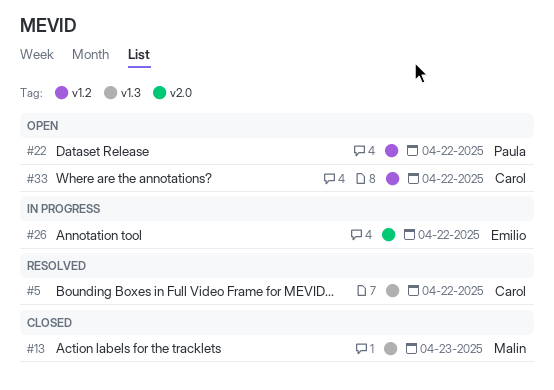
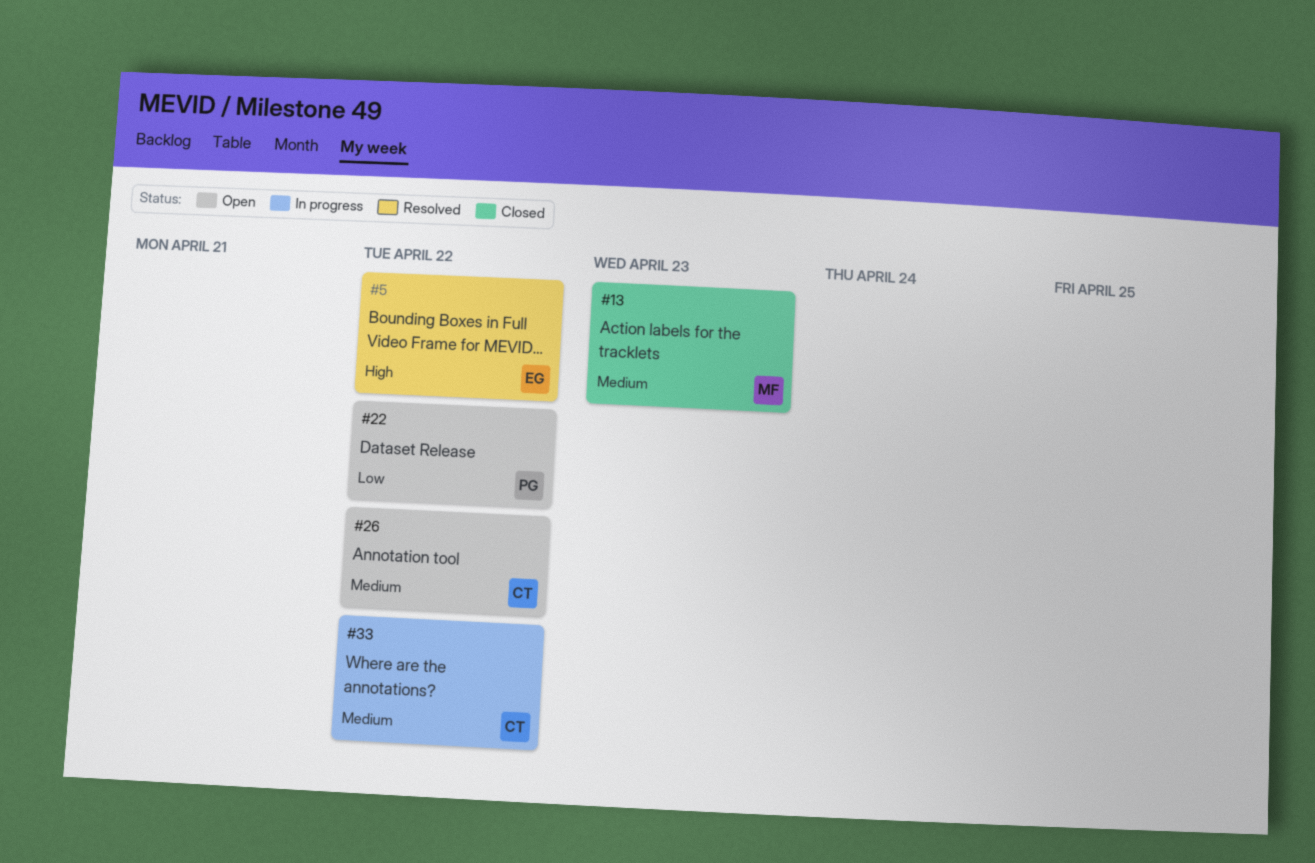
#5, owner: Carol -> Emilio
#26, status: In progress -> Open
#26, owner: Emilio -> Carol
#33, status: Open -> In progress

